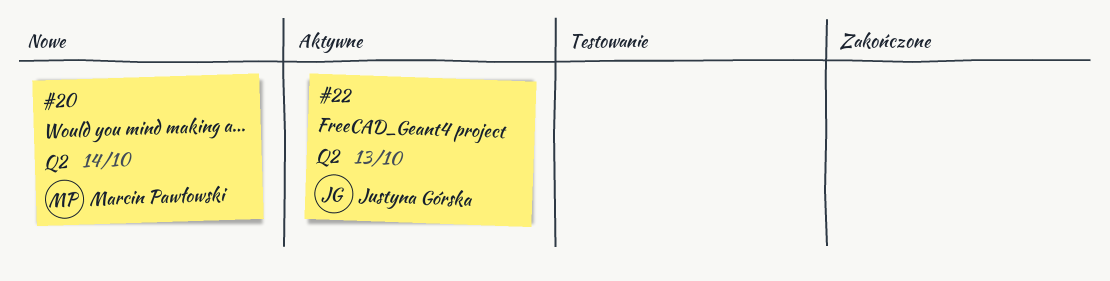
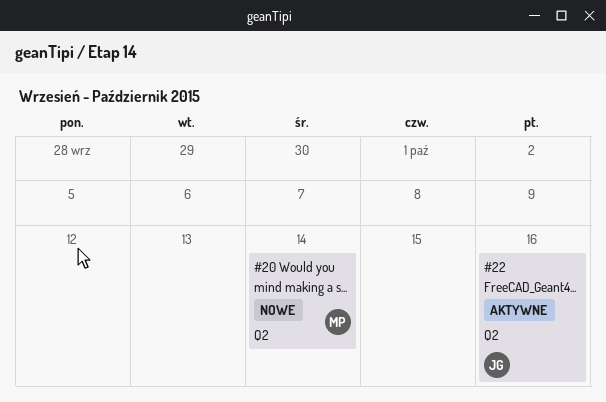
#22, due: Oct 13 -> Oct 16

